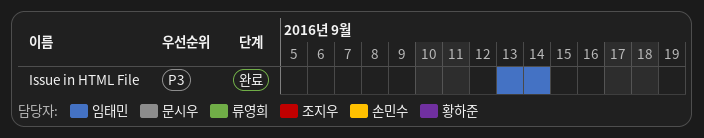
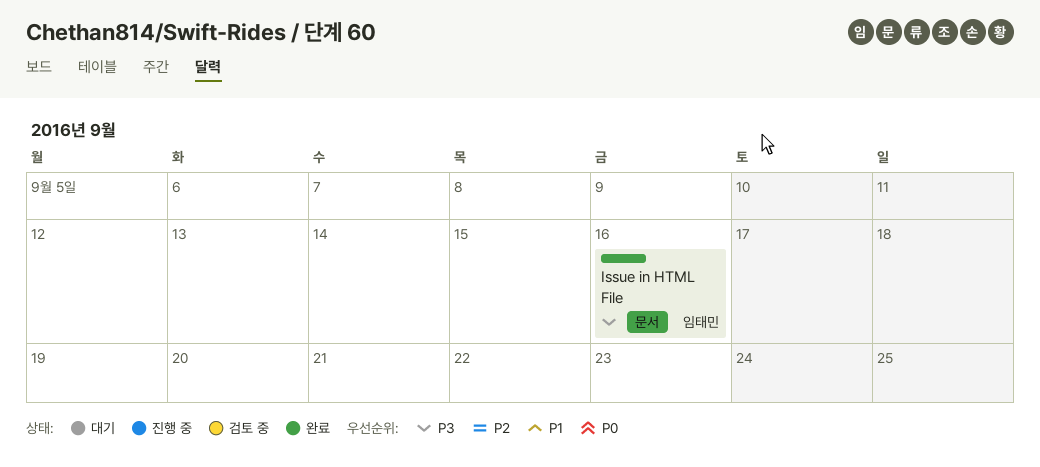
Issue in HTML File, due: Sep 14 -> Sep 16

